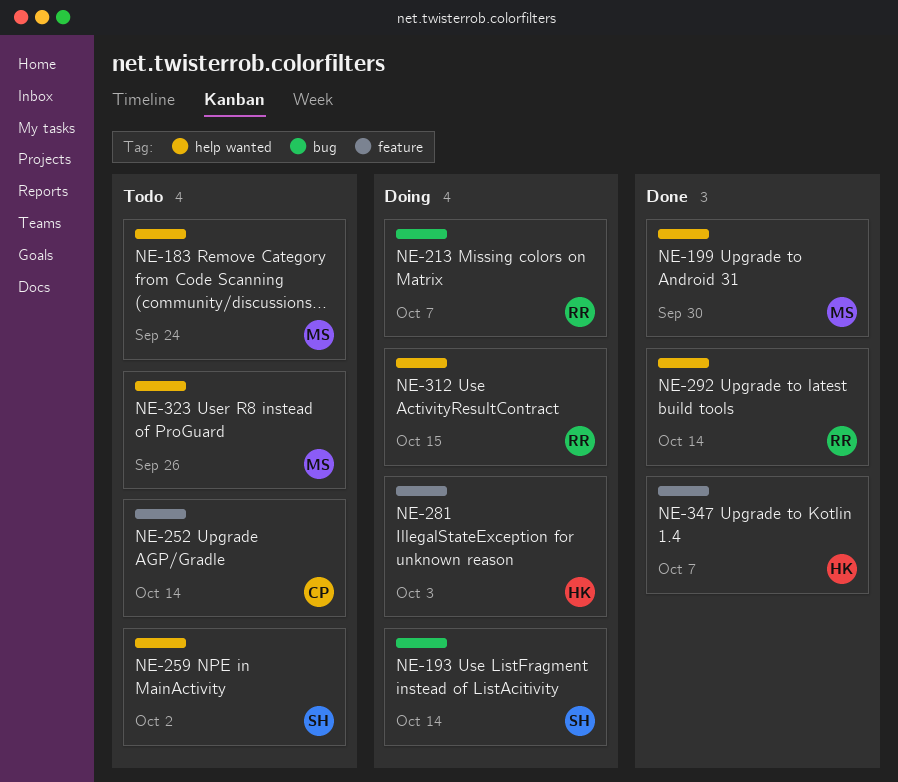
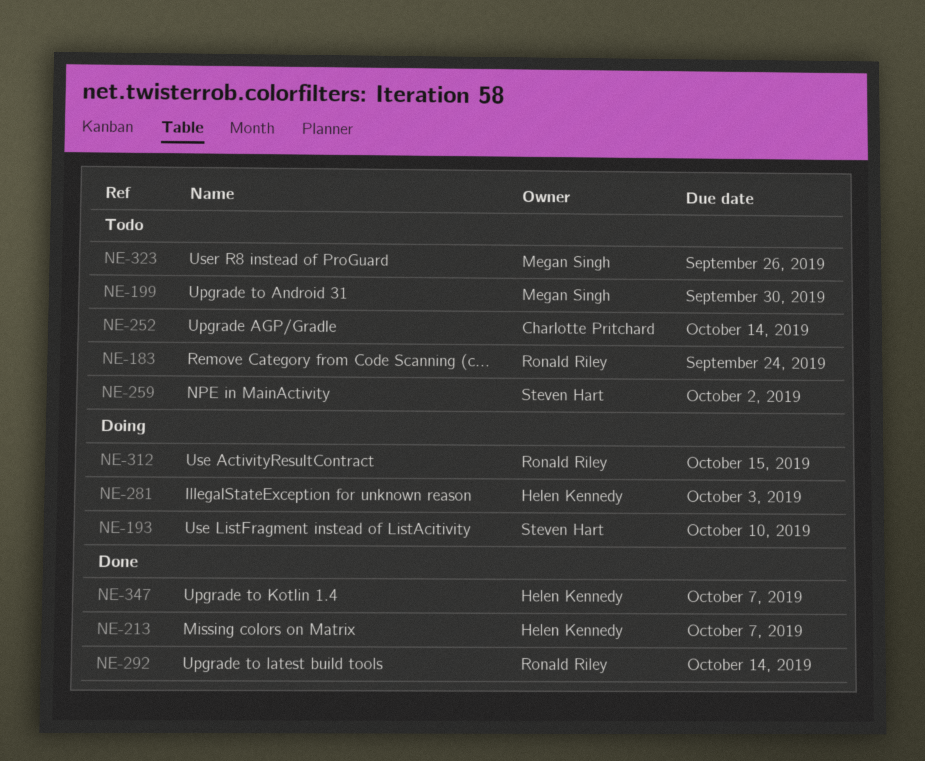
NE-183, owner: Megan Singh -> Ronald Riley
NE-193, due: Oct 14 -> Oct 10
NE-199, status: Done -> Todo
NE-213, status: Doing -> Done
NE-213, owner: Ronald Riley -> Helen Kennedy

